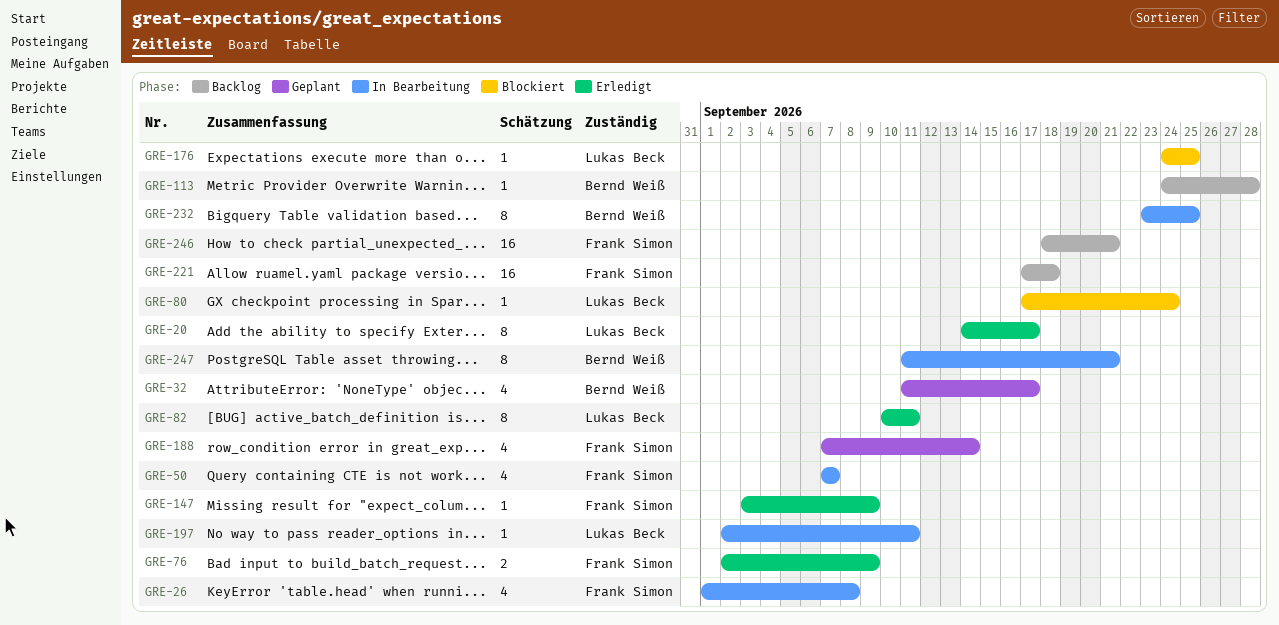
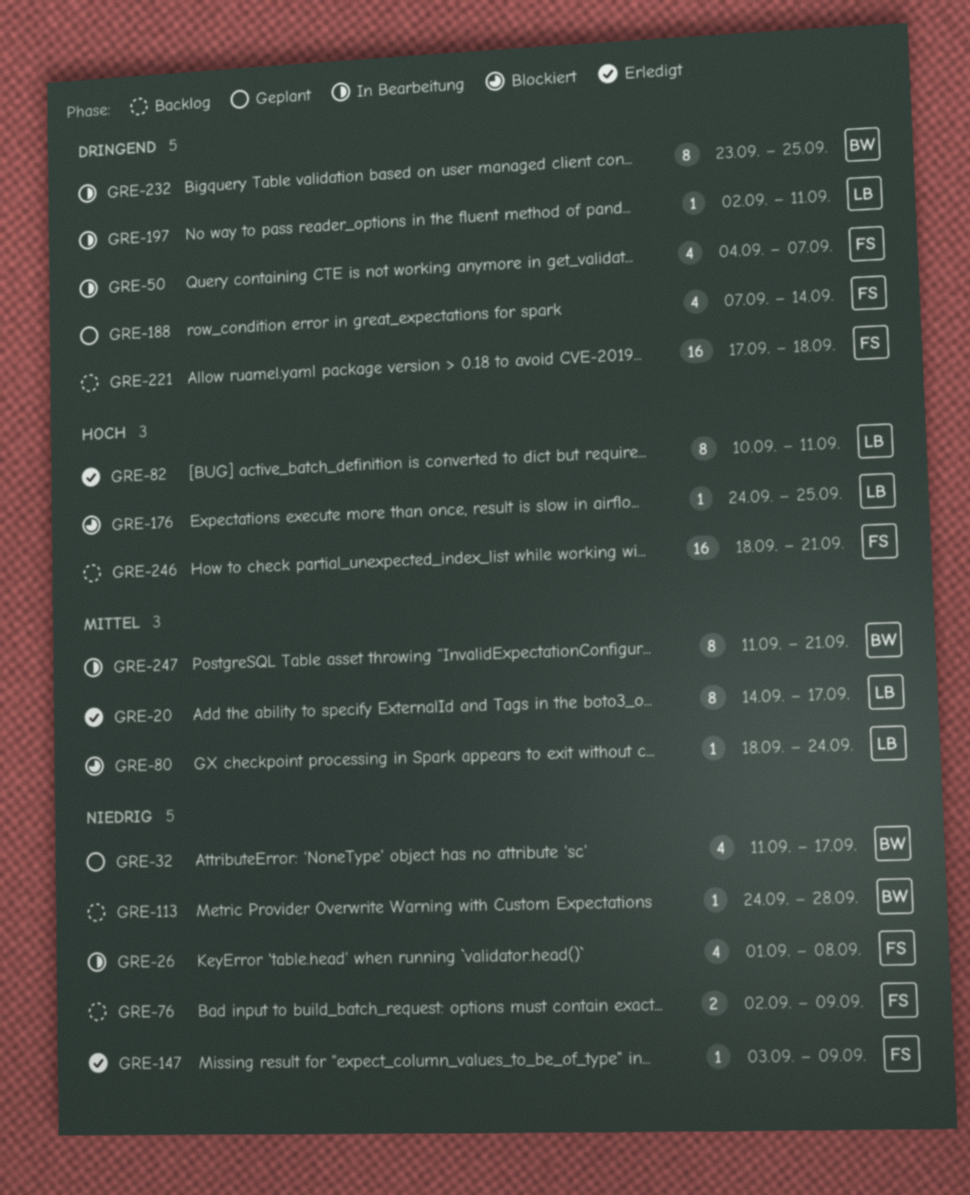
GRE-50, start: Sep 7 -> Sep 4
GRE-76, status: Erledigt -> Backlog
GRE-80, start: Sep 17 -> Sep 18

